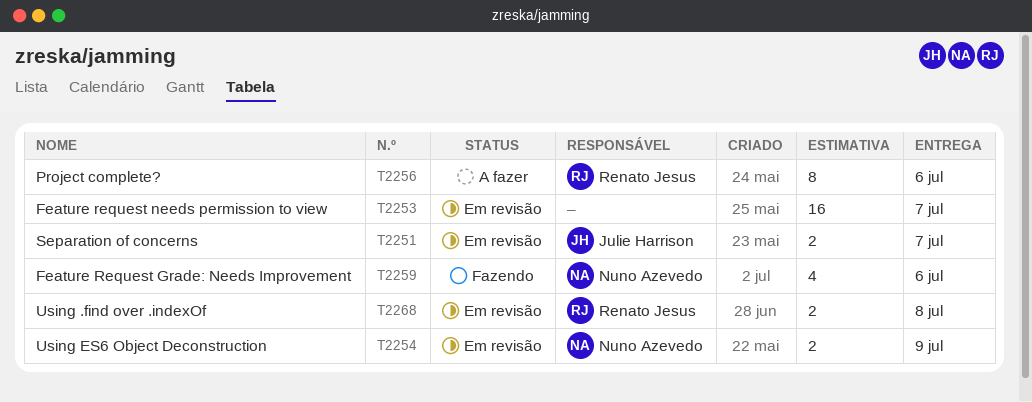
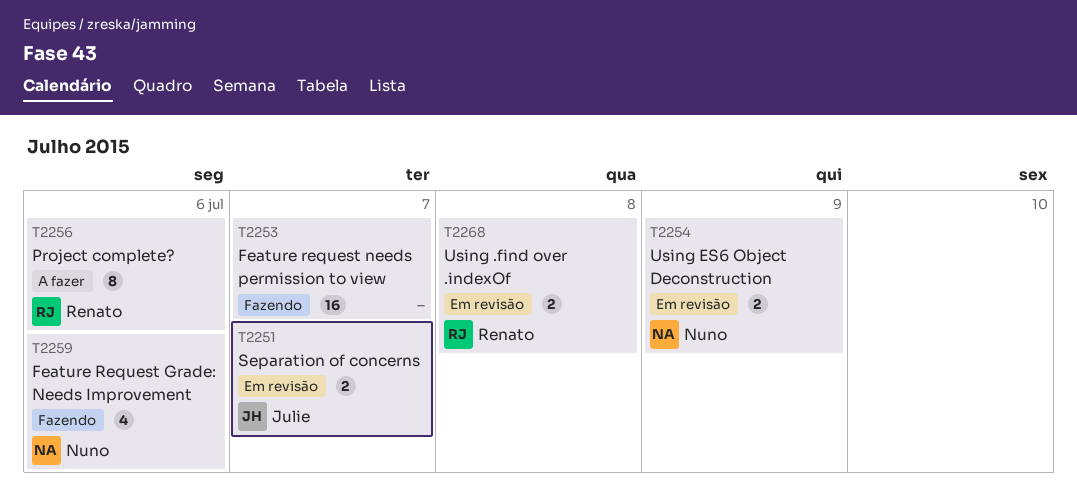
T2253, status: Em revisão -> Fazendo

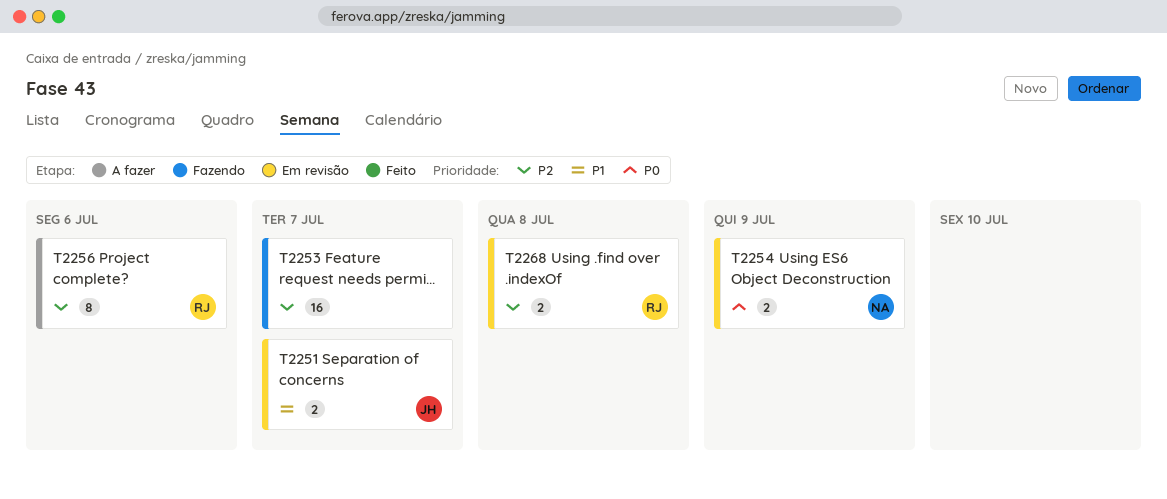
T2259: present -> none

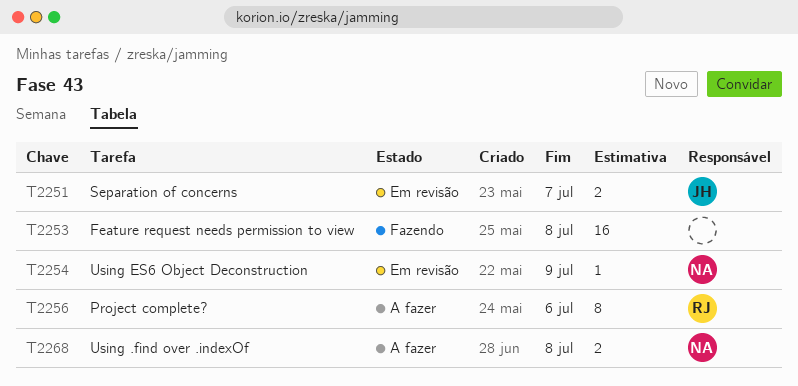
T2253, due: Jul 7 -> Jul 8
T2254, estimate: 2 -> 1
T2268, status: Em revisão -> A fazer
T2268, owner: RJ -> NA

